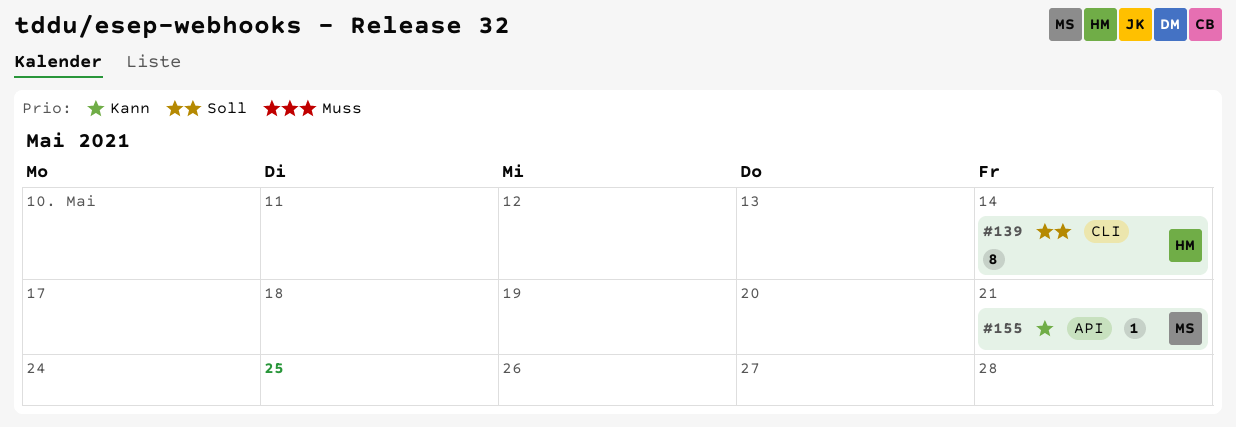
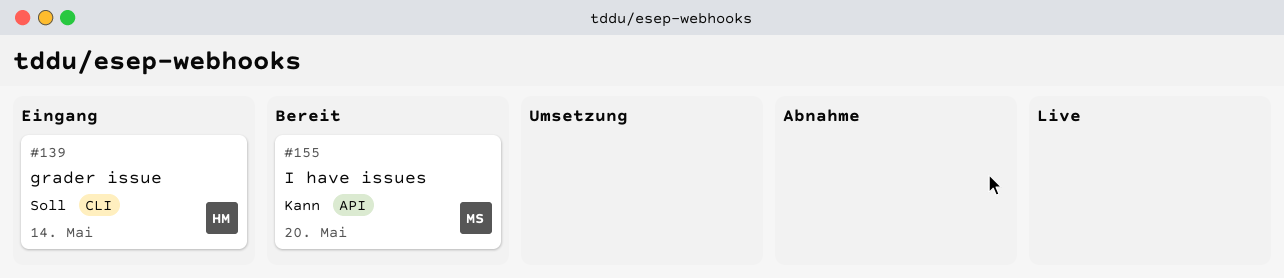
#155, due: May 21 -> May 20

